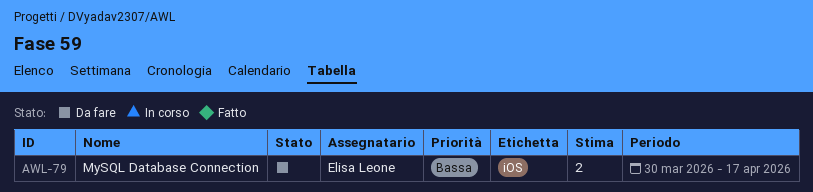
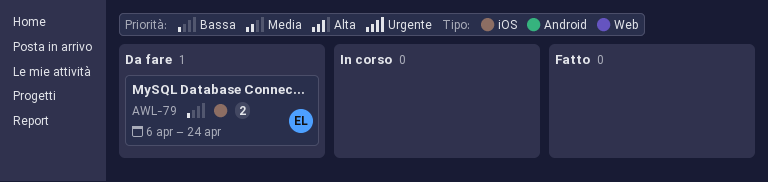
AWL-79, start: Mar 30 -> Apr 6
AWL-79, due: Apr 17 -> Apr 24

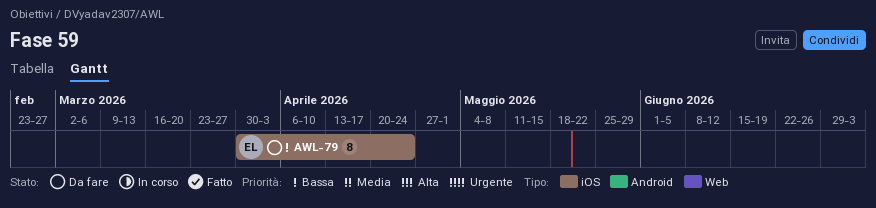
AWL-79, estimate: 2 -> 8
AWL-79, start: Apr 6 -> Mar 30

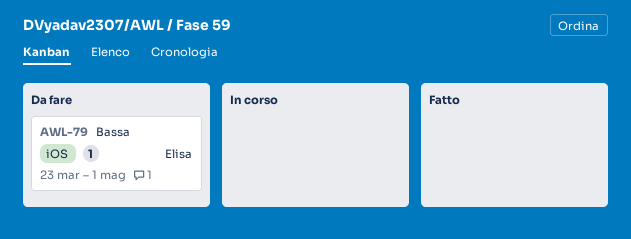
AWL-79, estimate: 8 -> 1
AWL-79, start: Mar 30 -> Mar 23
AWL-79, due: Apr 24 -> May 1

